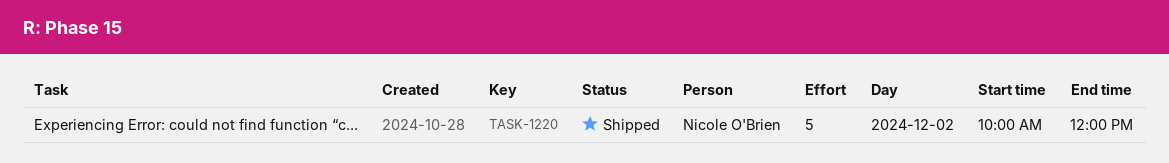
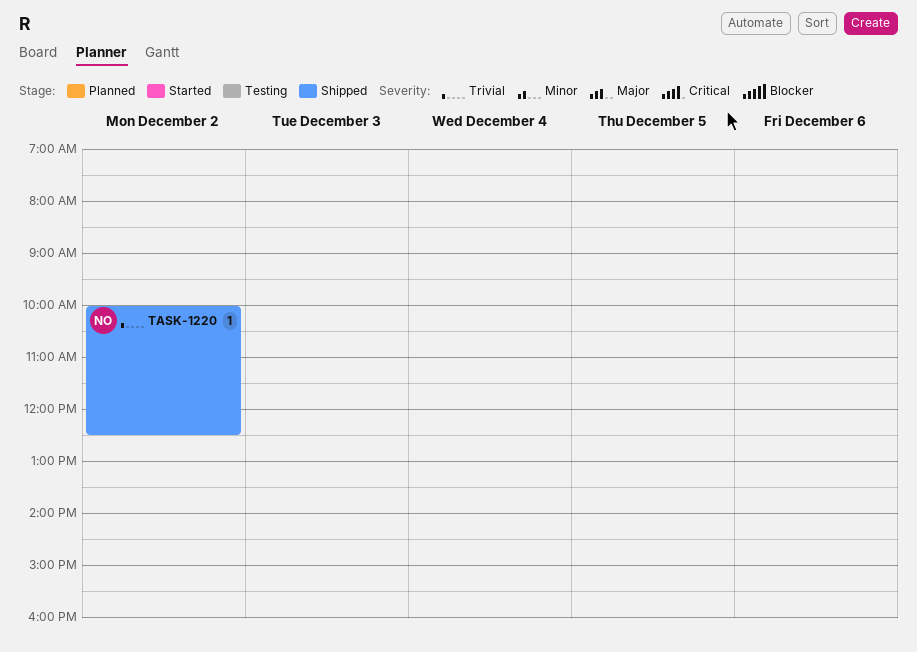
TASK-1220, estimate: 5 -> 1
TASK-1220, ends: 12:00 -> 12:30

